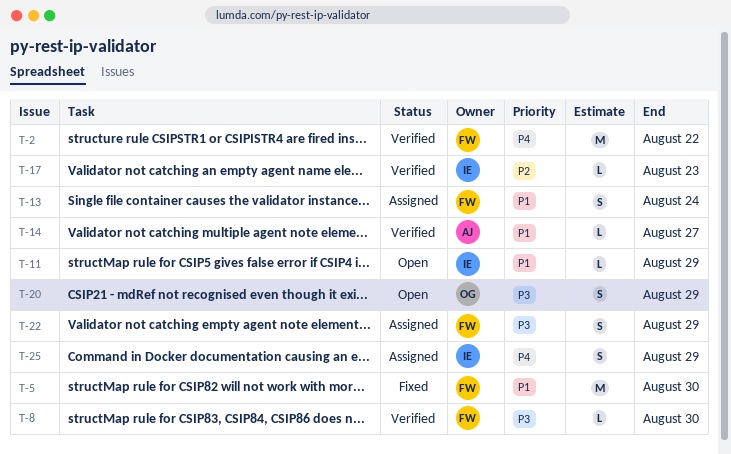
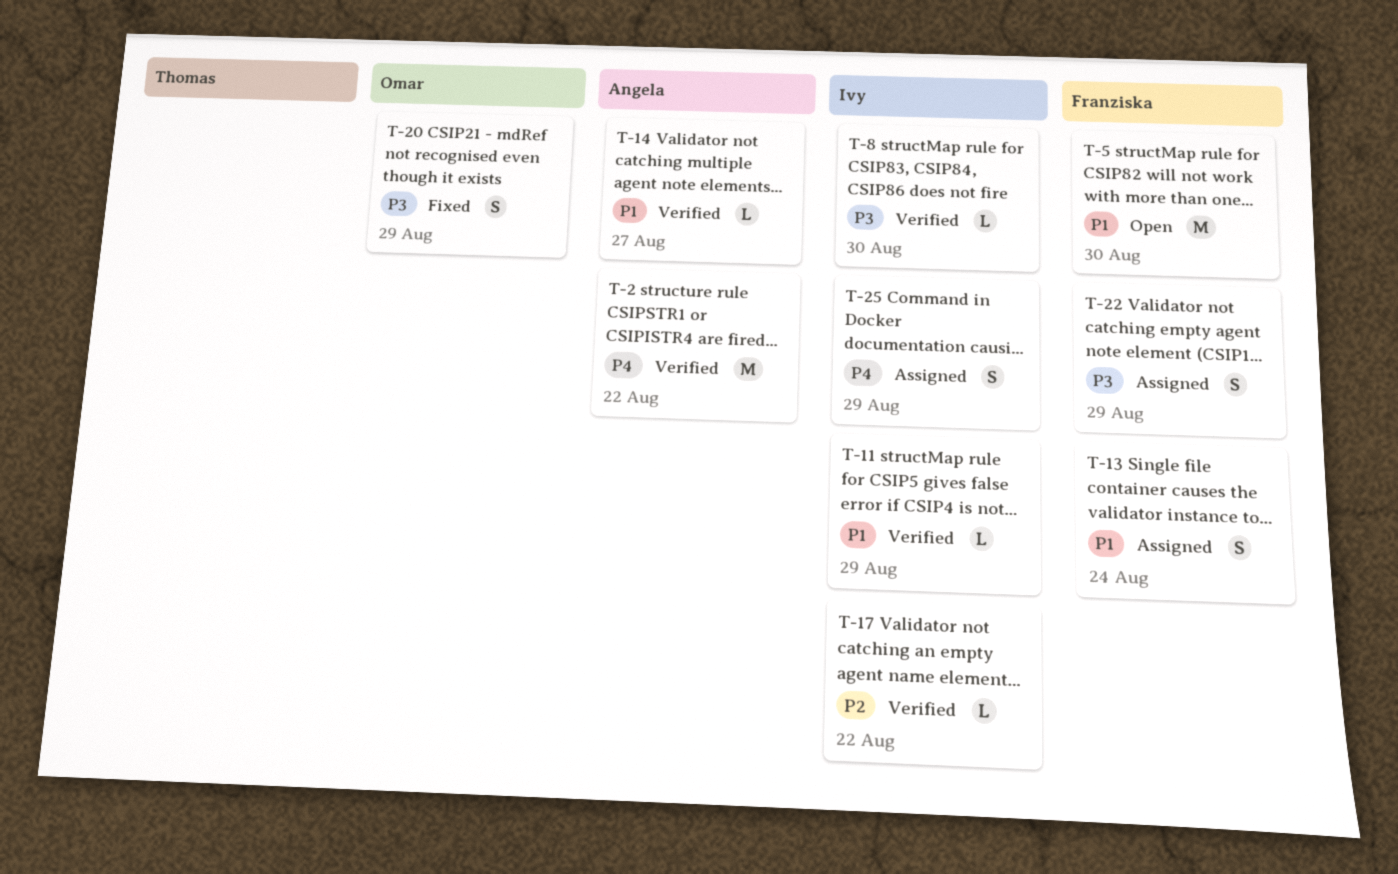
T-2, owner: Franziska -> Angela
T-5, status: Fixed -> Open
T-8, owner: Franziska -> Ivy
T-11, status: Open -> Verified
T-17, due: Aug 23 -> Aug 22
T-20, status: Open -> Fixed

